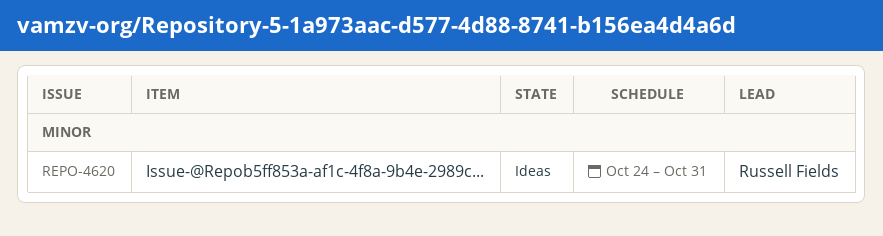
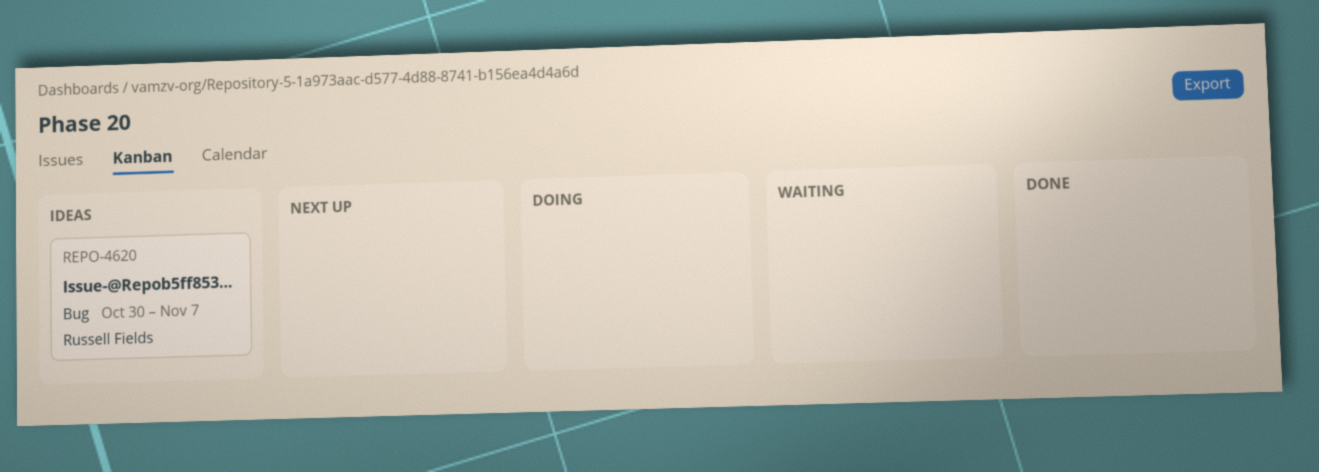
REPO-4620, start: Oct 24 -> Oct 30
REPO-4620, due: Oct 31 -> Nov 7

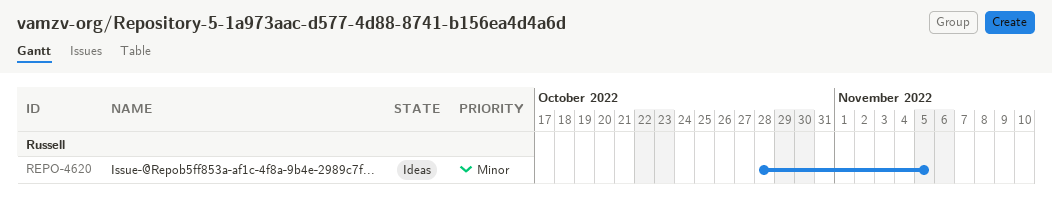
REPO-4620, start: Oct 30 -> Oct 28
REPO-4620, due: Nov 7 -> Nov 5

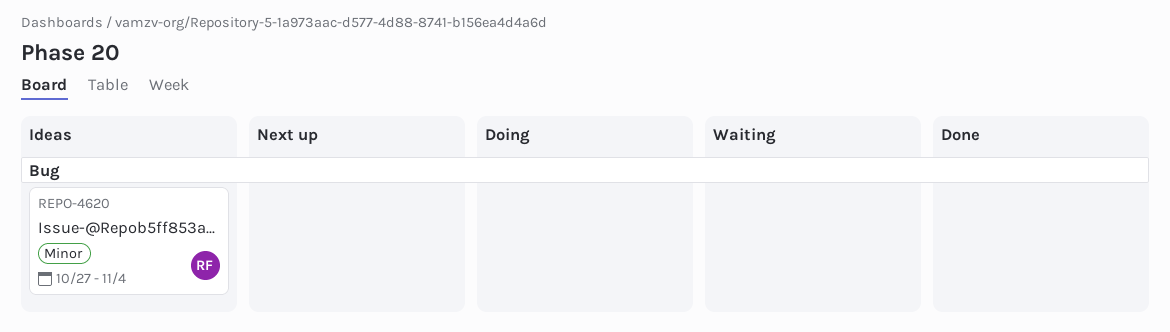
REPO-4620, start: Oct 28 -> Oct 27
REPO-4620, due: Nov 5 -> Nov 4

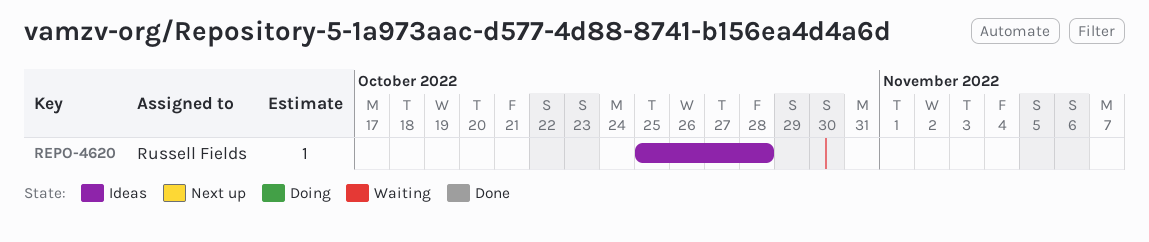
REPO-4620, start: Oct 27 -> Oct 25
REPO-4620, due: Nov 4 -> Oct 28

